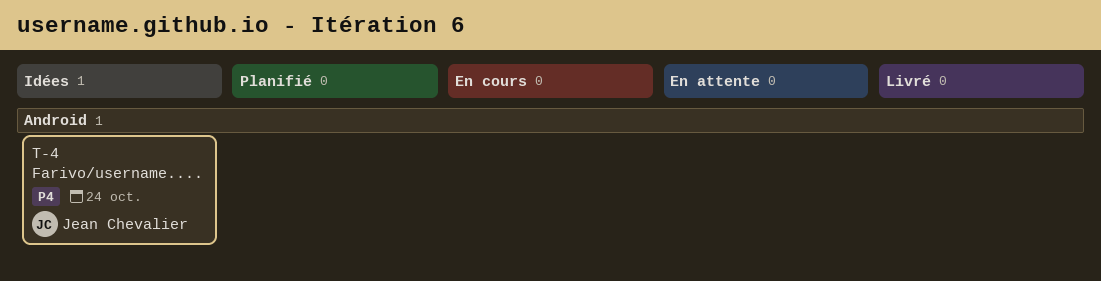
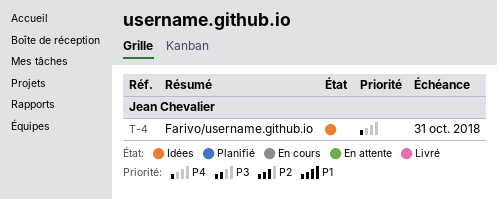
T-4, due: Oct 24 -> Oct 31

